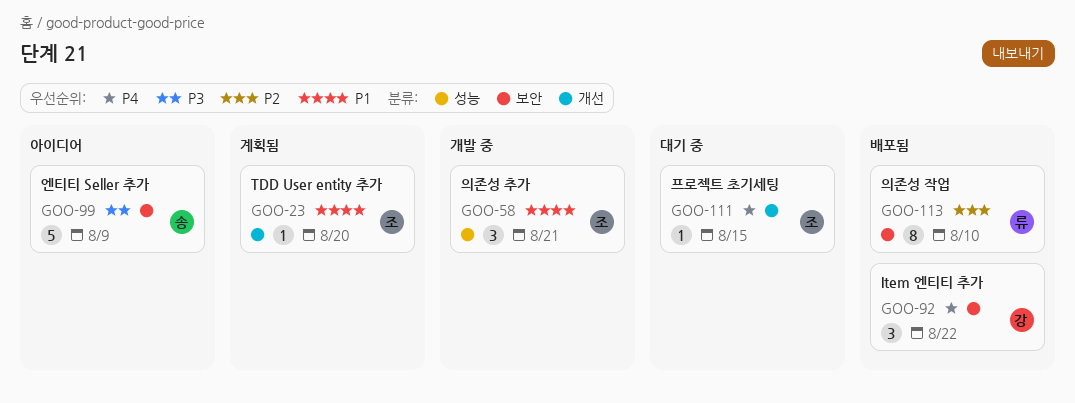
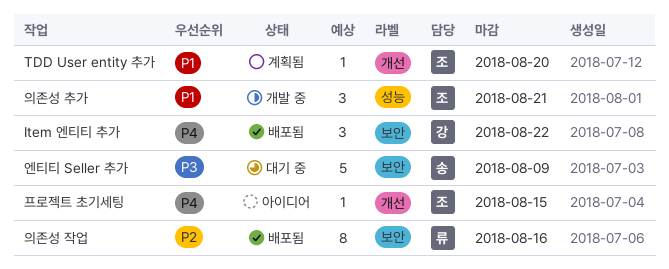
엔티티 Seller 추가, status: 아이디어 -> 대기 중
의존성 작업, due: Aug 10 -> Aug 16
프로젝트 초기세팅, status: 대기 중 -> 아이디어

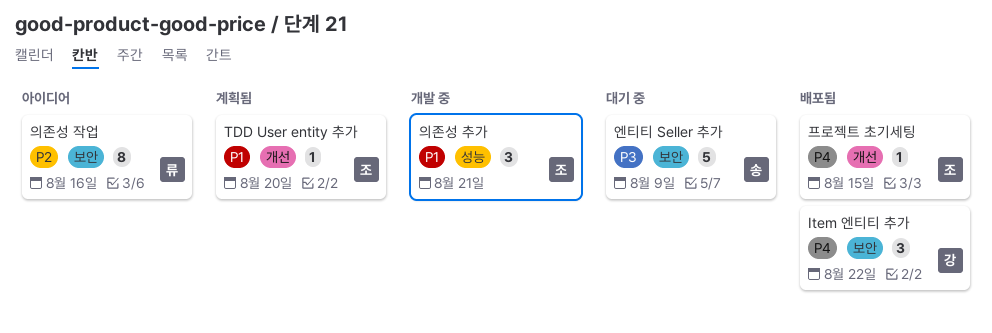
의존성 작업, status: 배포됨 -> 아이디어
프로젝트 초기세팅, status: 아이디어 -> 배포됨

